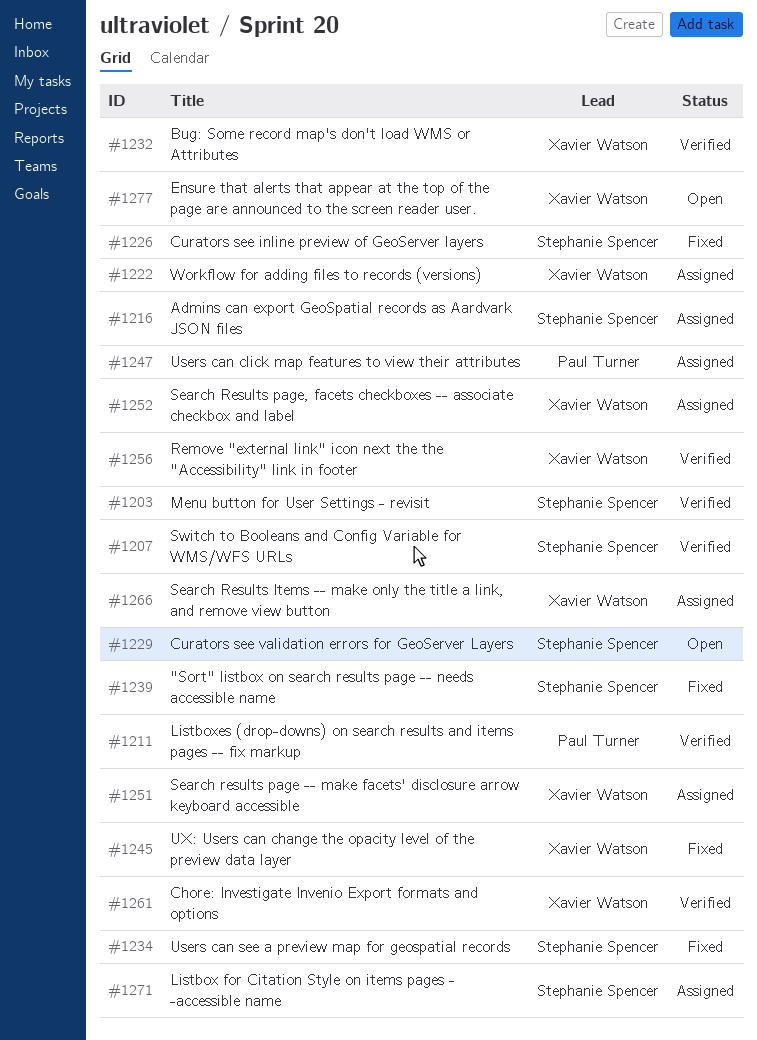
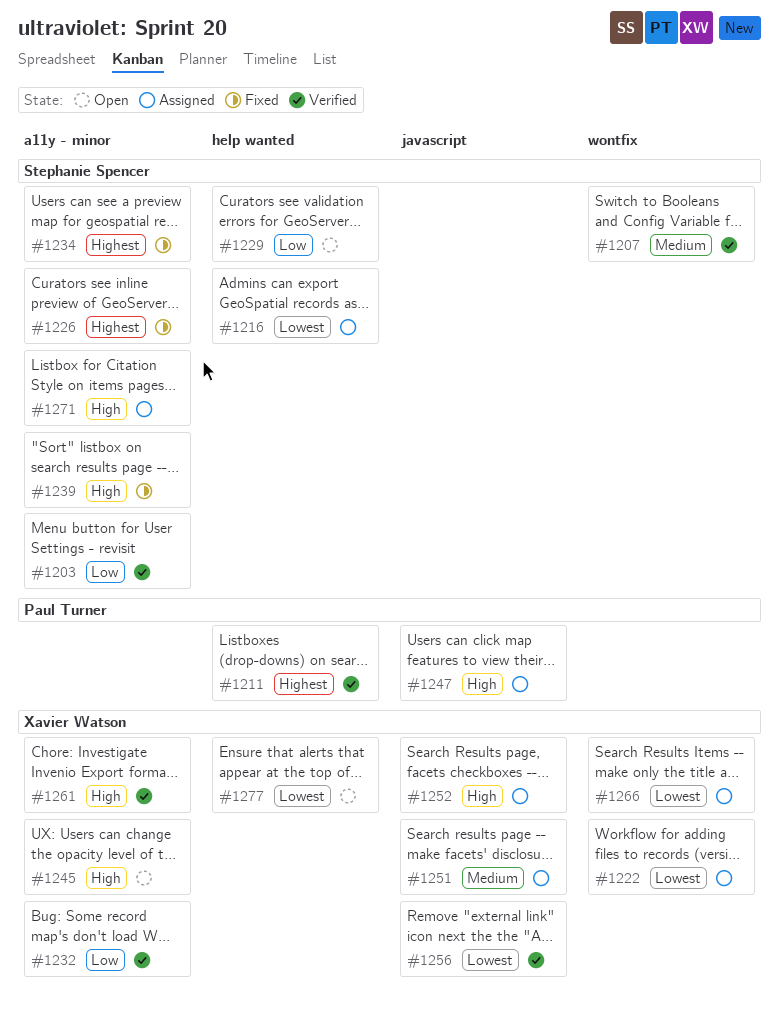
#1245, status: Fixed -> Open

